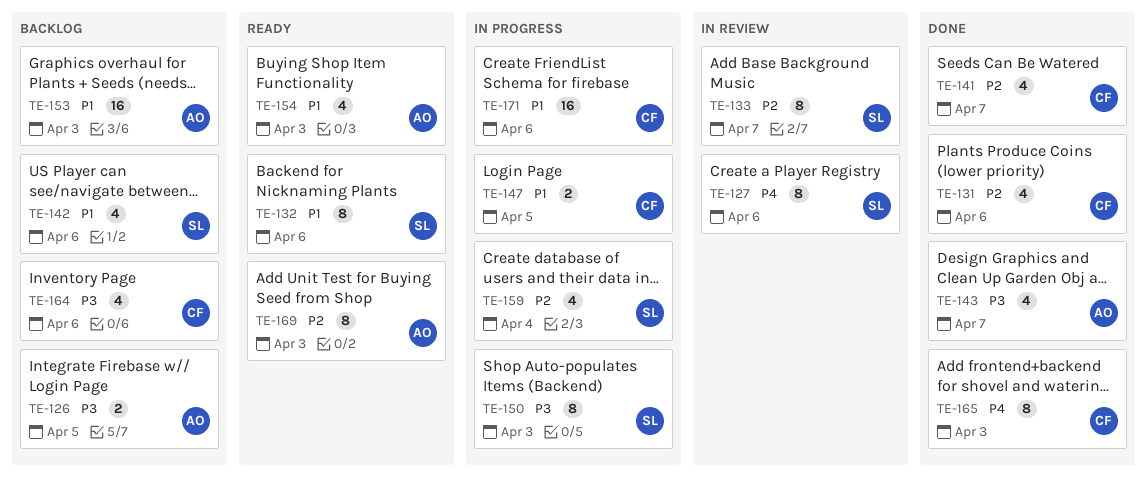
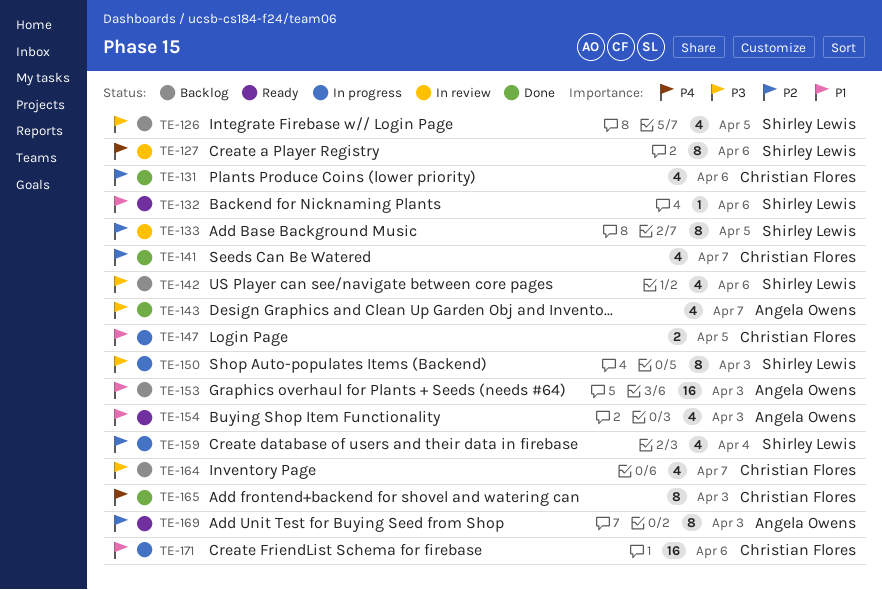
TE-126, owner: Angela Owens -> Shirley Lewis
TE-126, estimate: 2 -> 4
TE-132, estimate: 8 -> 1
TE-133, due: Apr 7 -> Apr 5
TE-142, priority: P1 -> P3
TE-164, due: Apr 6 -> Apr 7

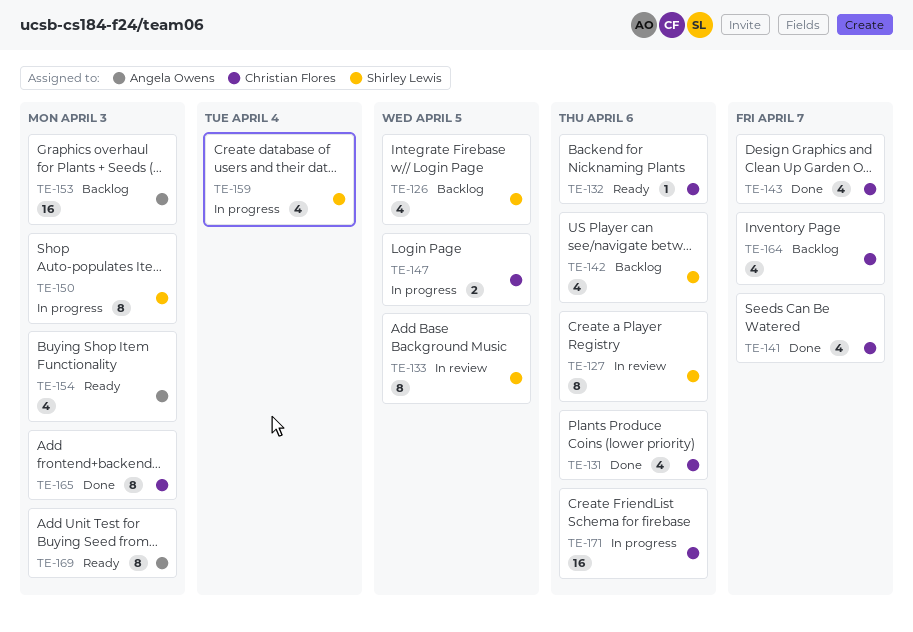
TE-132, owner: Shirley Lewis -> Christian Flores
TE-143, owner: Angela Owens -> Christian Flores

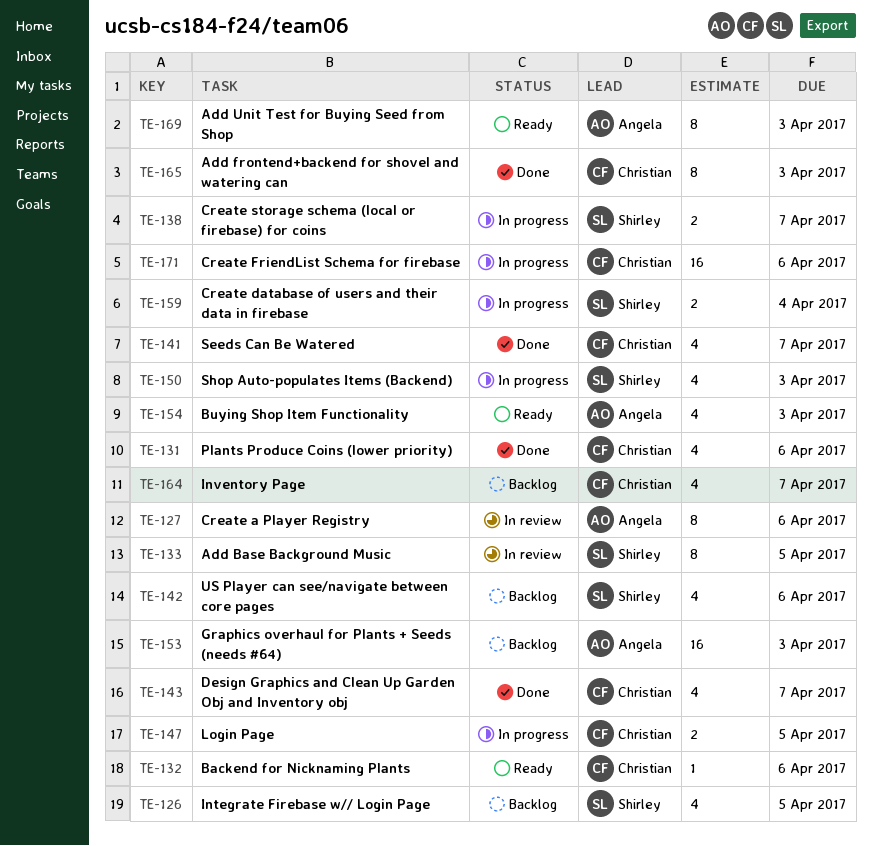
TE-127, owner: Shirley Lewis -> Angela Owens
TE-138: none -> present
TE-150, estimate: 8 -> 4
TE-159, estimate: 4 -> 2

